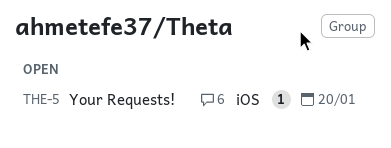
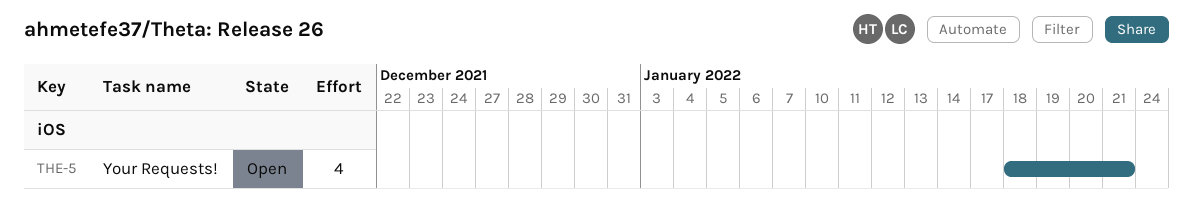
THE-5, estimate: 1 -> 4
THE-5, due: Jan 20 -> Jan 21

